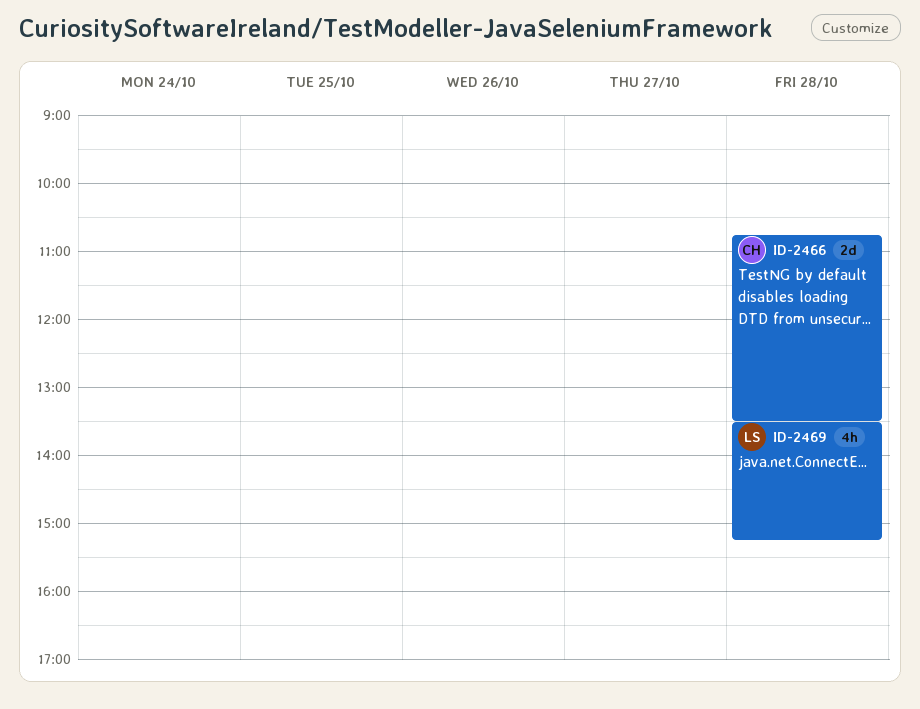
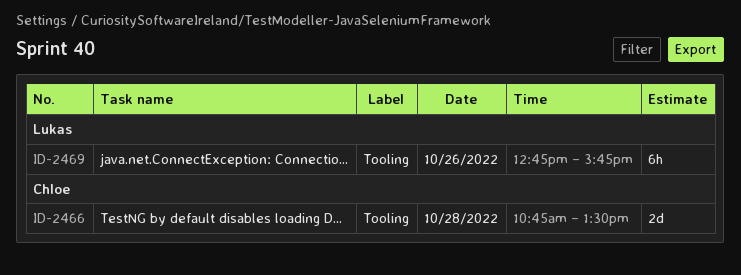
ID-2469, estimate: 4h -> 6h
ID-2469, day: Oct 28 -> Oct 26
ID-2469, begins: 13:30 -> 12:45
ID-2469, ends: 15:15 -> 15:45

